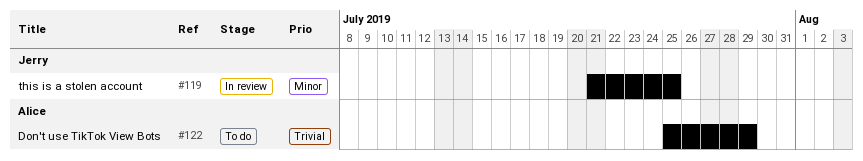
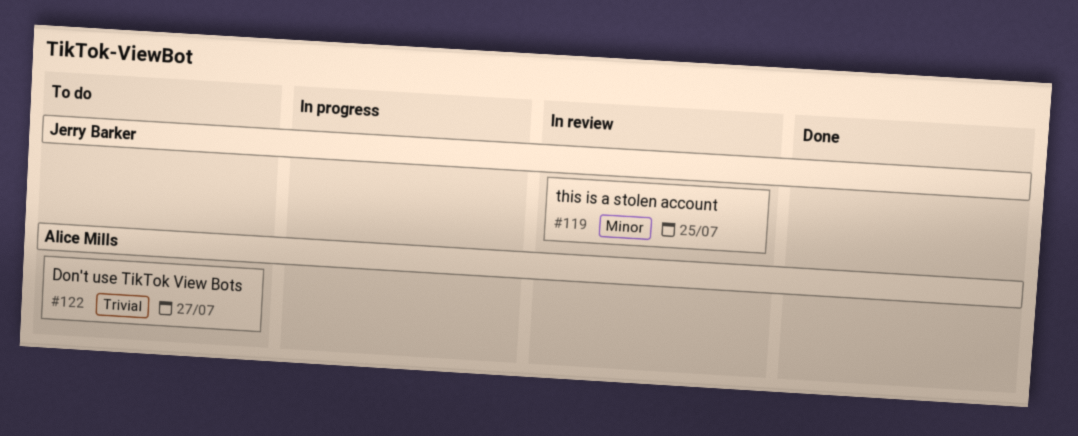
#122, due: Jul 29 -> Jul 27

